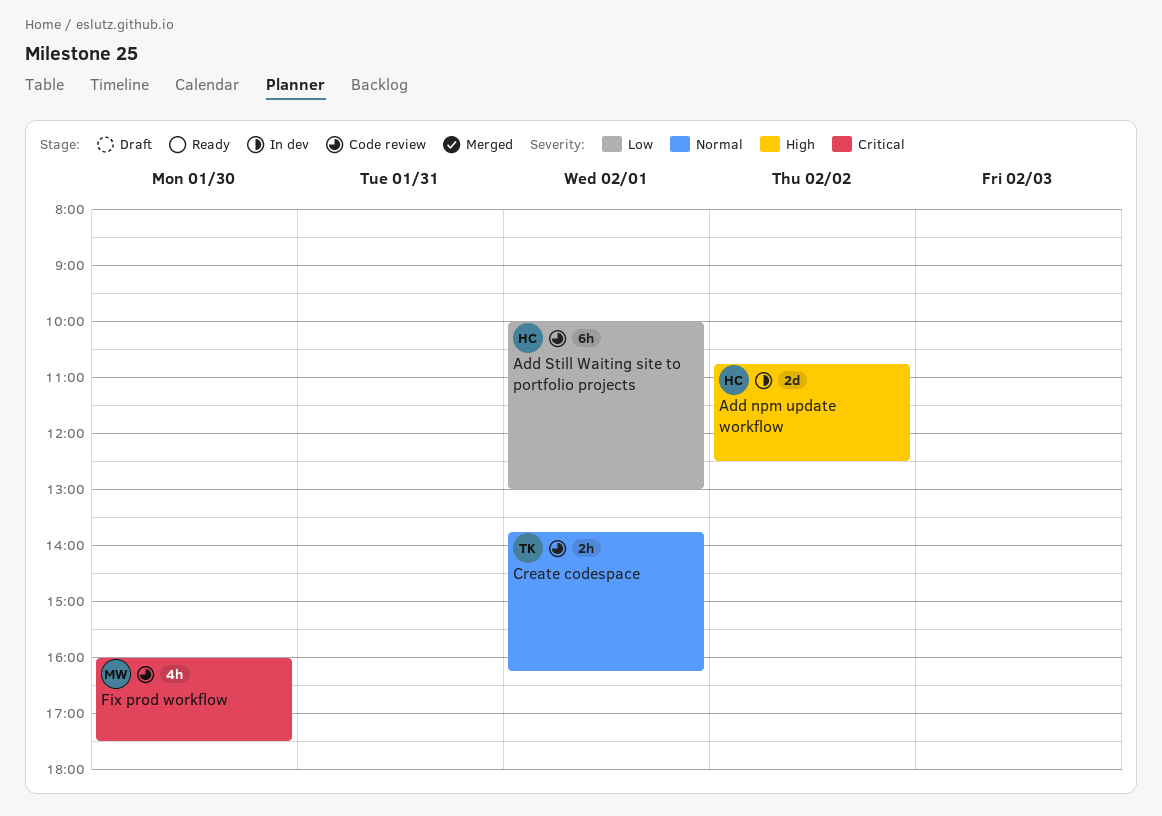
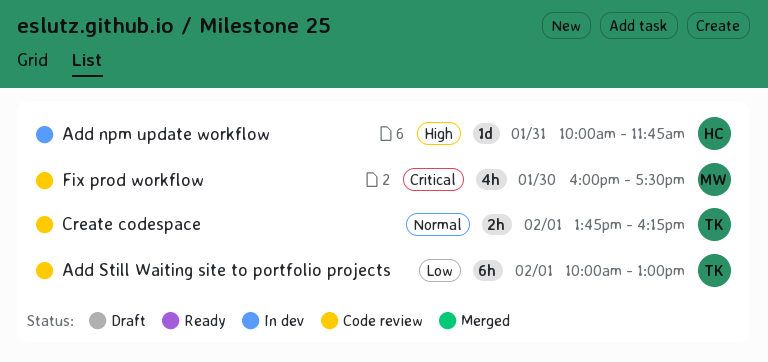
Add npm update workflow, estimate: 2d -> 1d
Add npm update workflow, day: Feb 2 -> Jan 31
Add npm update workflow, begins: 10:45 -> 10:00
Add npm update workflow, ends: 12:30 -> 11:45
Add Still Waiting site to portfolio projects, owner: HC -> TK

